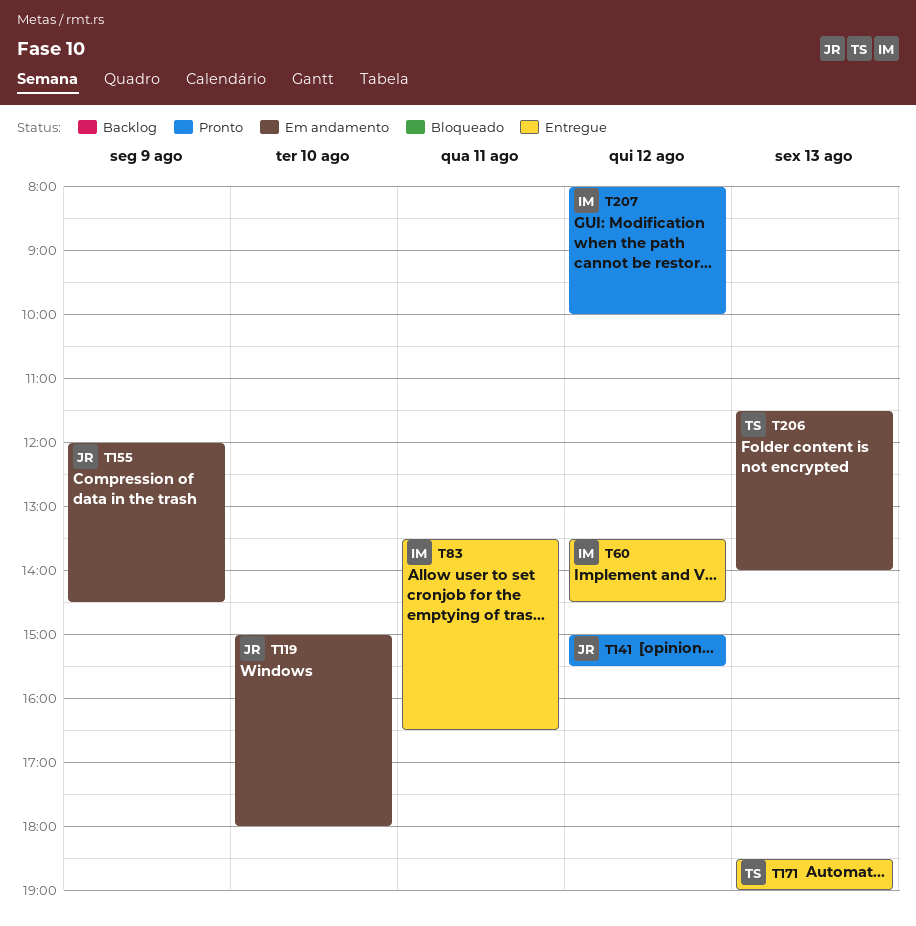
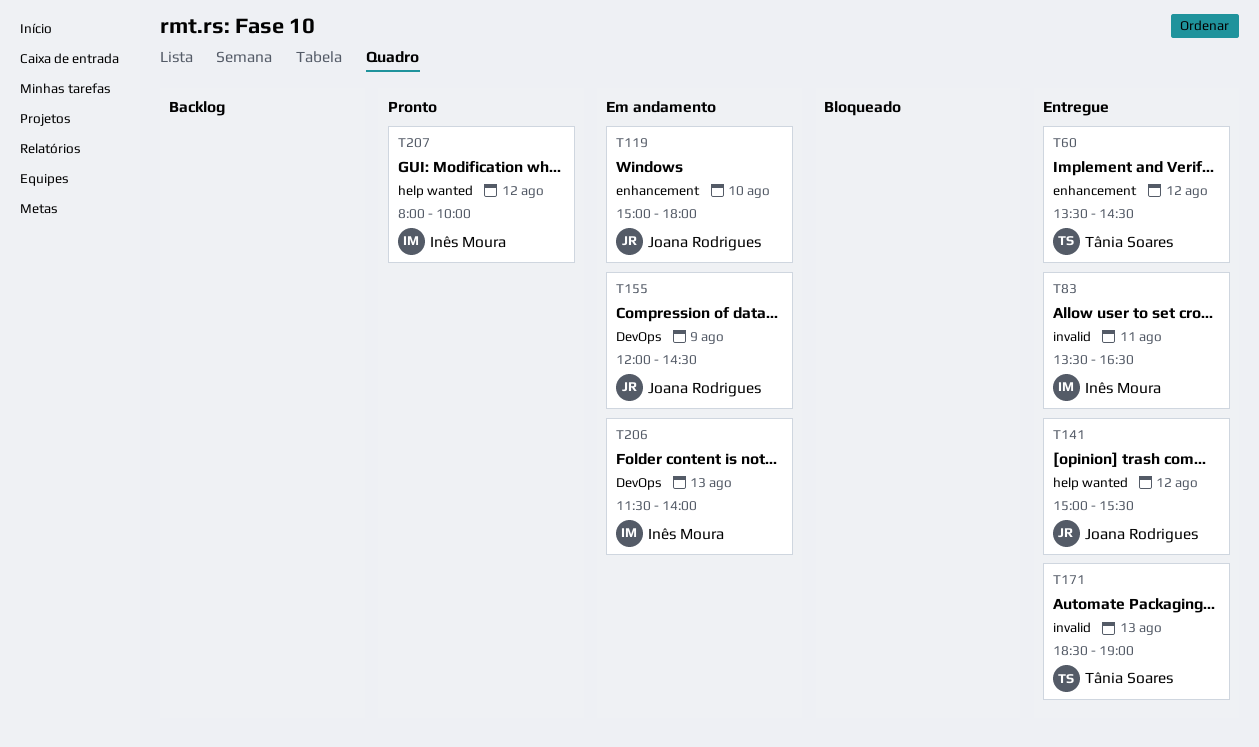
T60, owner: Inês Moura -> Tânia Soares
T141, status: Pronto -> Entregue
T206, owner: Tânia Soares -> Inês Moura

